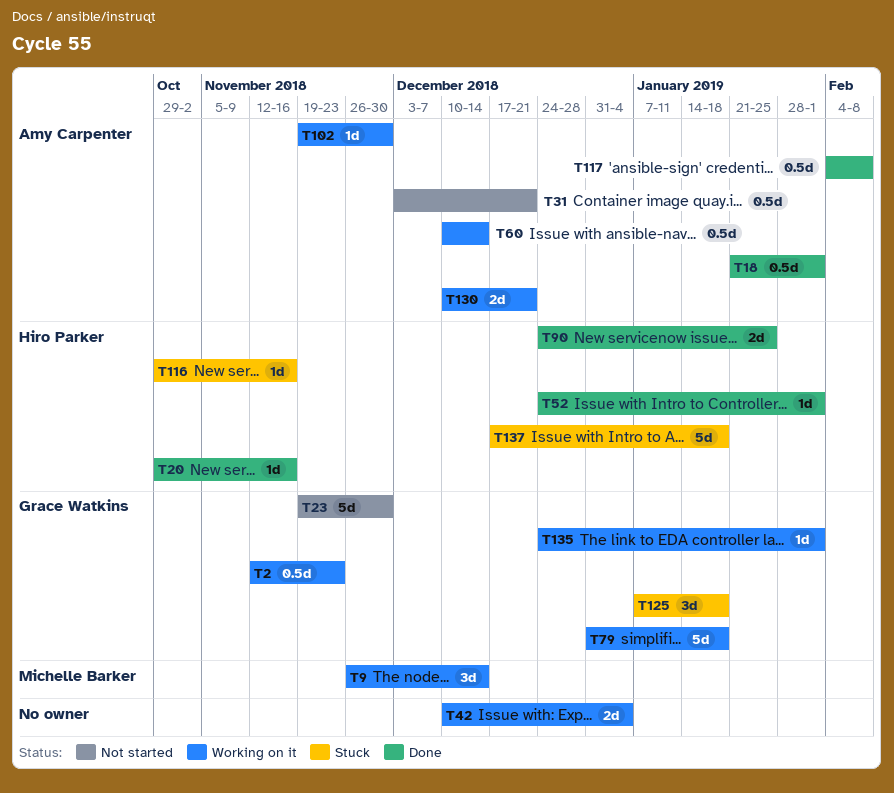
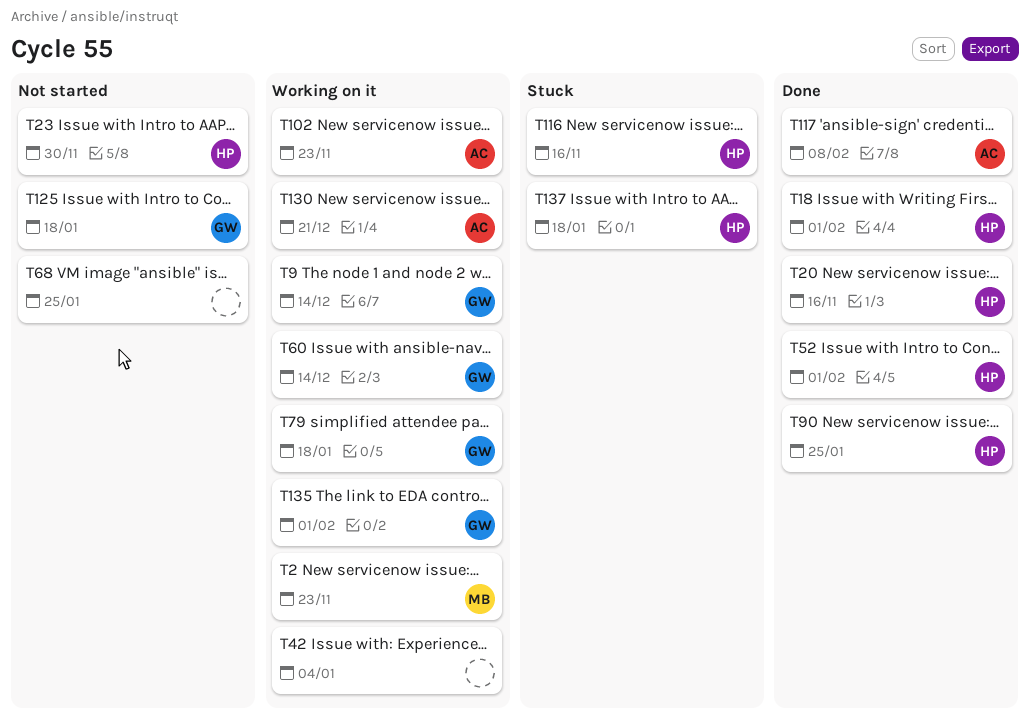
T2, owner: Grace Watkins -> Michelle Barker
T9, owner: Michelle Barker -> Grace Watkins
T18, owner: Amy Carpenter -> Hiro Parker
T23, owner: Grace Watkins -> Hiro Parker
T31: present -> none
T60, owner: Amy Carpenter -> Grace Watkins
T68: none -> present
T102, due: Nov 30 -> Nov 23
T125, status: Stuck -> Not started

